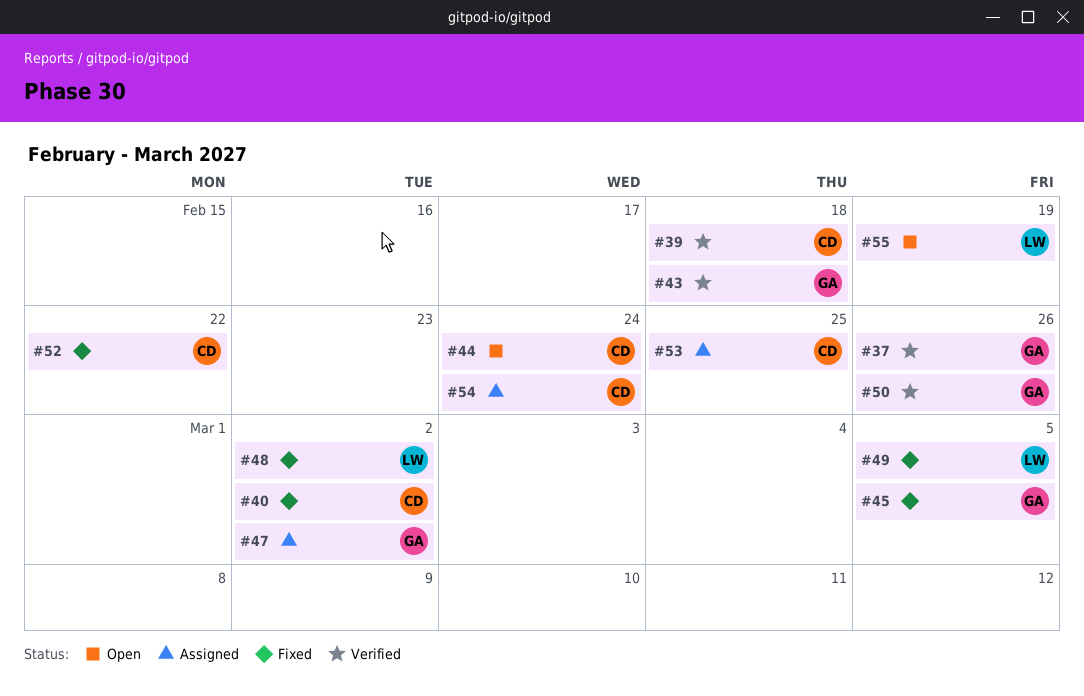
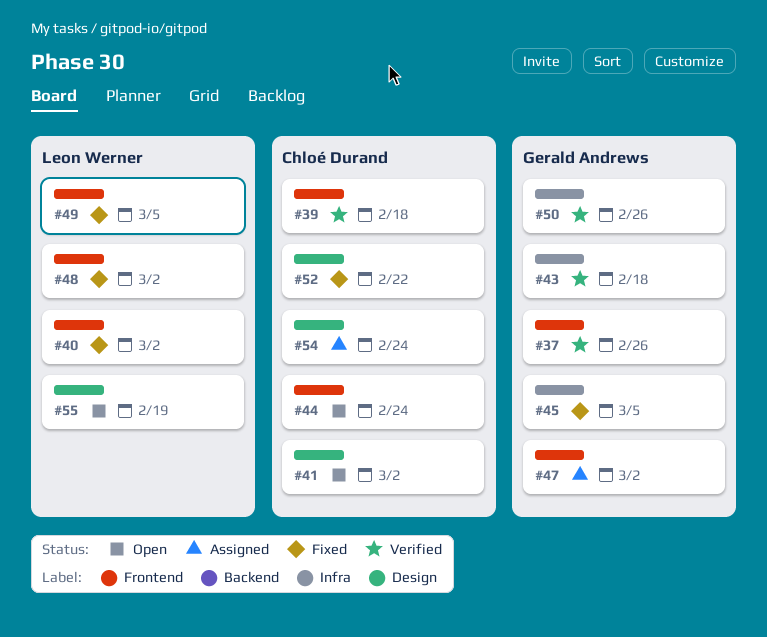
#40, owner: Chloé Durand -> Leon Werner
#41: none -> present
#53: present -> none

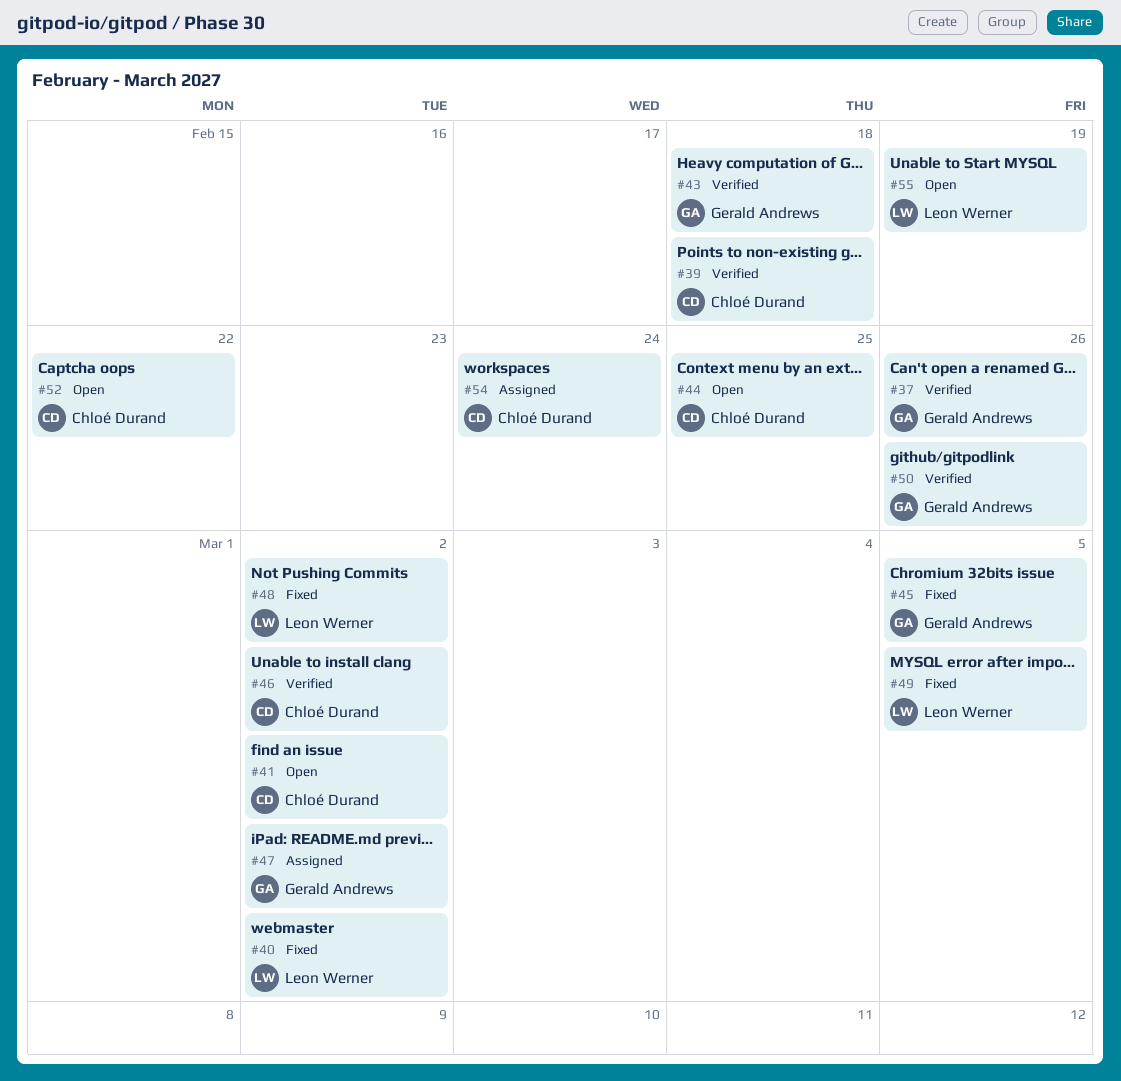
#44, due: Feb 24 -> Feb 25
#46: none -> present
#52, status: Fixed -> Open

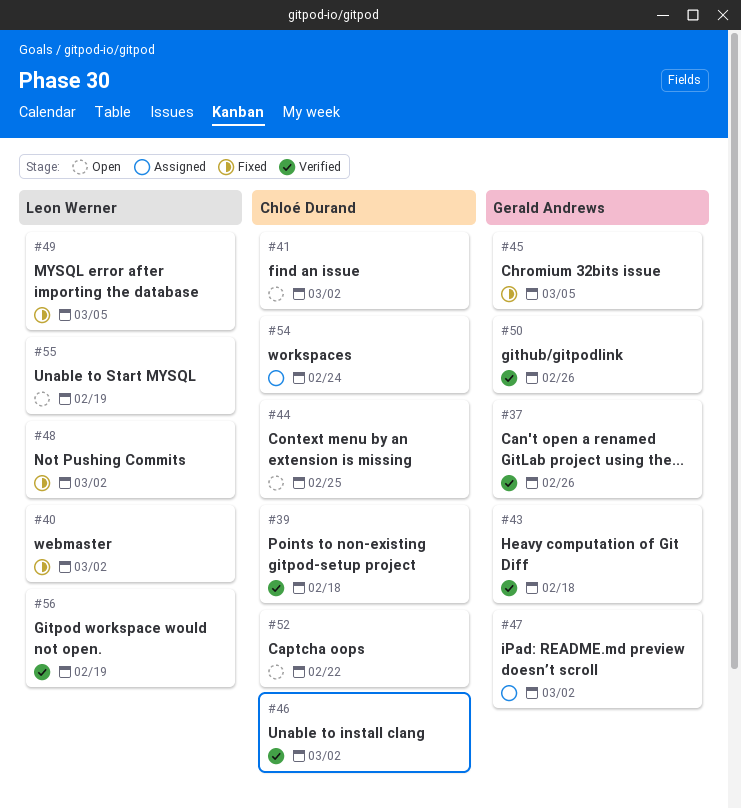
#56: none -> present

